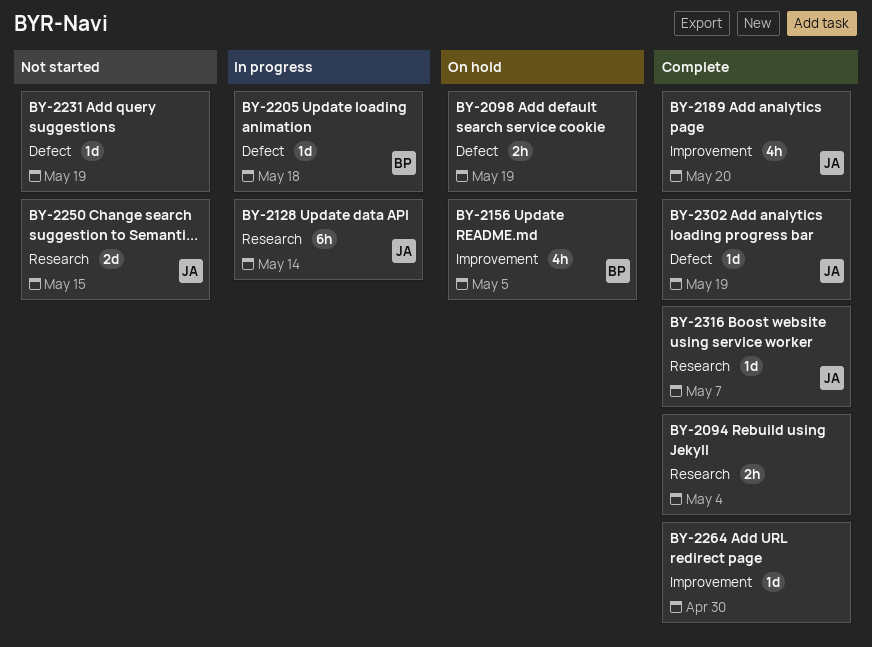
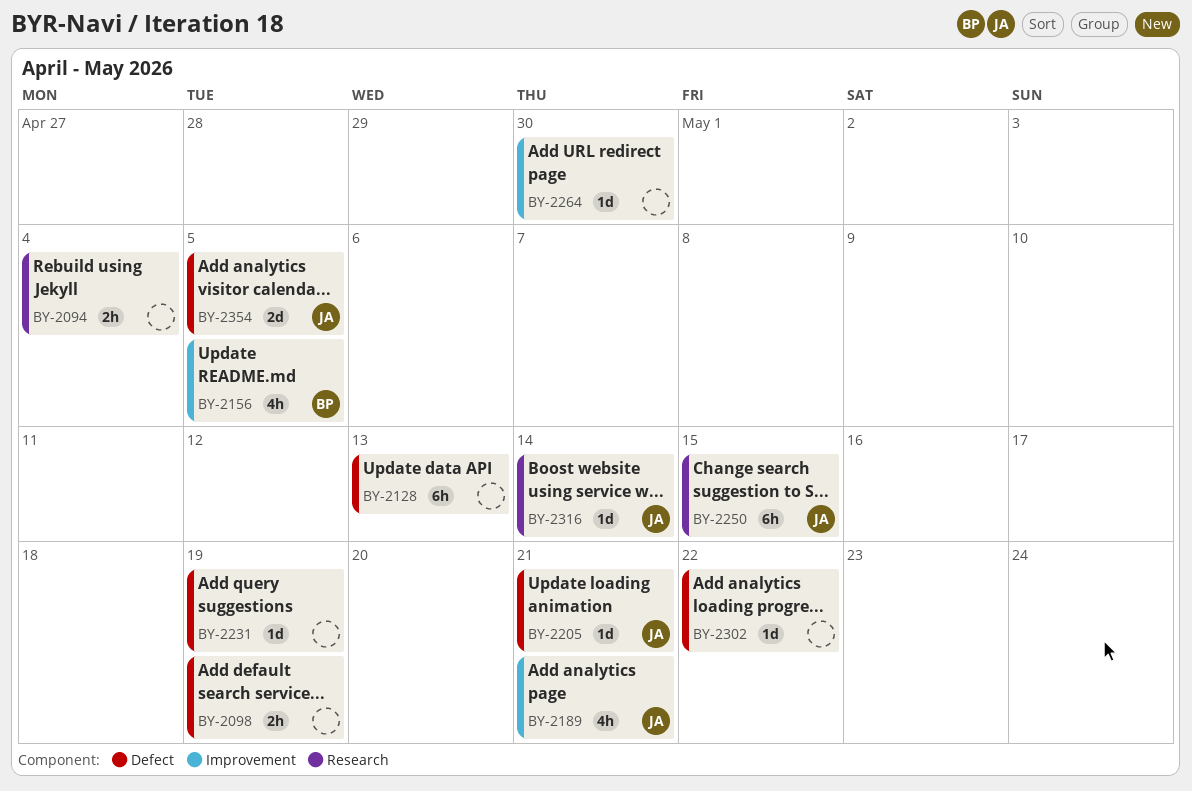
BY-2128, owner: JA -> none
BY-2128, label: Research -> Defect
BY-2128, due: May 14 -> May 13
BY-2189, due: May 20 -> May 21
BY-2205, owner: BP -> JA
BY-2205, due: May 18 -> May 21
BY-2250, estimate: 2d -> 6h
BY-2302, owner: JA -> none
BY-2302, due: May 19 -> May 22
BY-2316, due: May 7 -> May 14
BY-2354: none -> present

